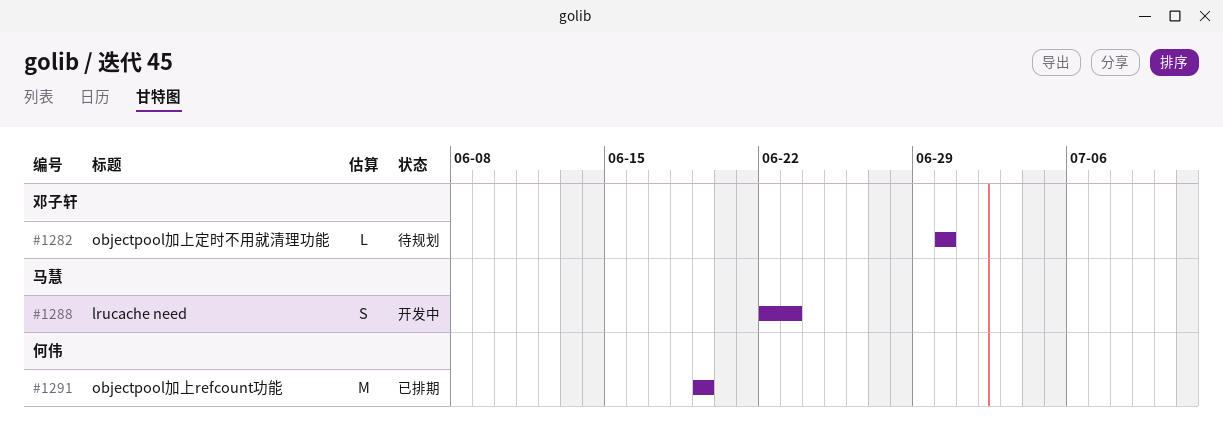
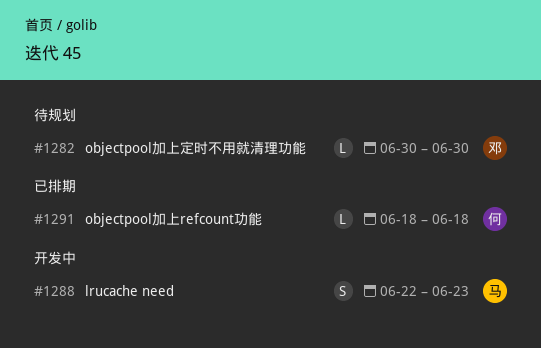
#1291, estimate: M -> L
#1291, start: Jun 19 -> Jun 18
#1291, due: Jun 19 -> Jun 18

